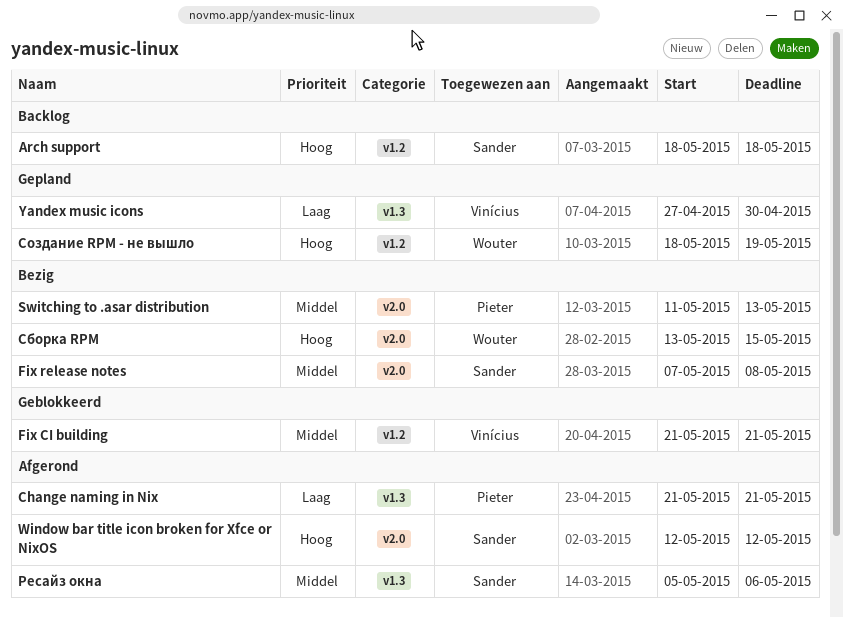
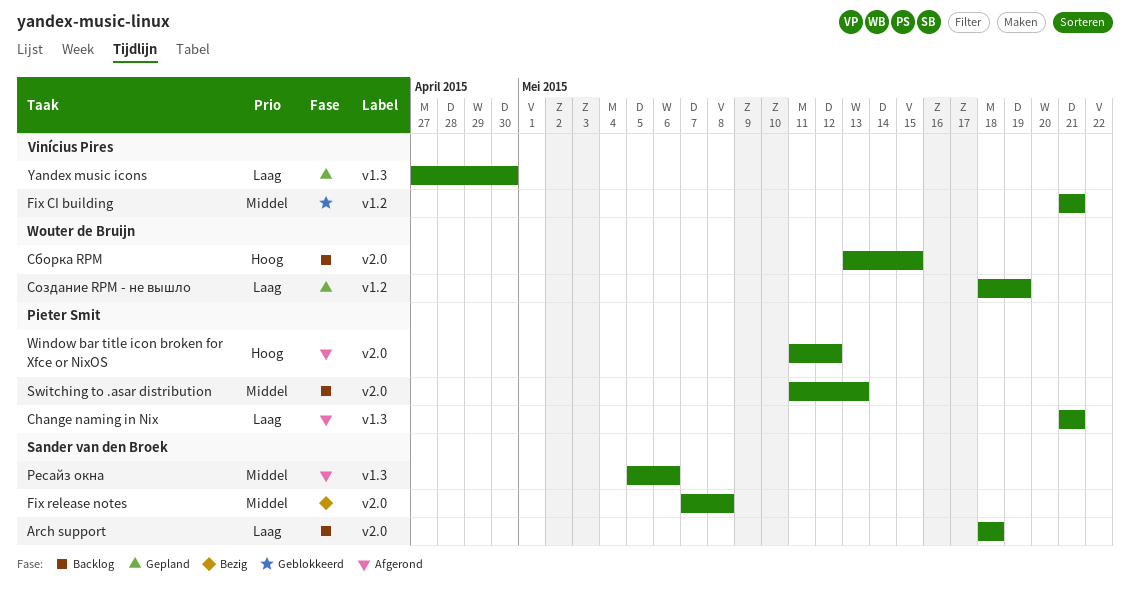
Arch support, priority: Hoog -> Laag
Arch support, label: v1.2 -> v2.0
Switching to .asar distribution, status: Bezig -> Backlog
Window bar title icon broken for Xfce or NixOS, owner: Sander van den Broek -> Pieter Smit
Window bar title icon broken for Xfce or NixOS, start: May 12 -> May 11
Сборка RPM, status: Bezig -> Backlog
Создание RPM - не вышло, priority: Hoog -> Laag

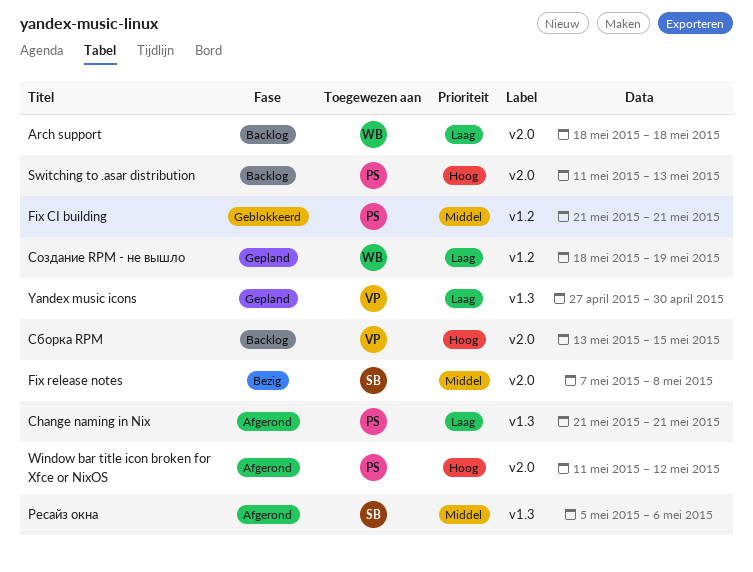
Arch support, owner: Sander van den Broek -> Wouter de Bruijn
Fix CI building, owner: Vinícius Pires -> Pieter Smit
Switching to .asar distribution, priority: Middel -> Hoog
Сборка RPM, owner: Wouter de Bruijn -> Vinícius Pires

